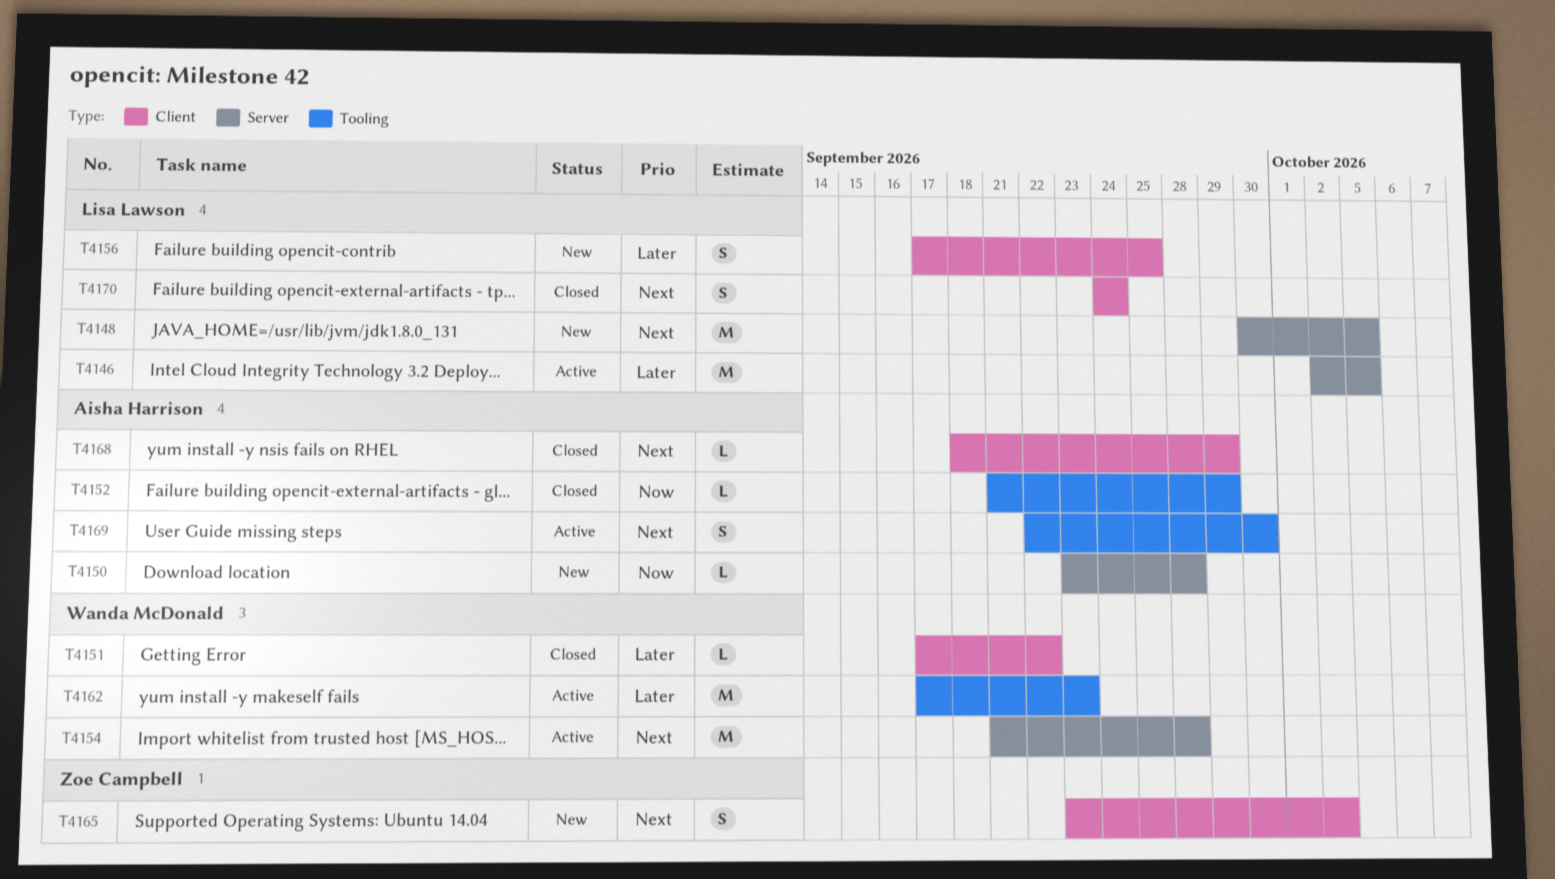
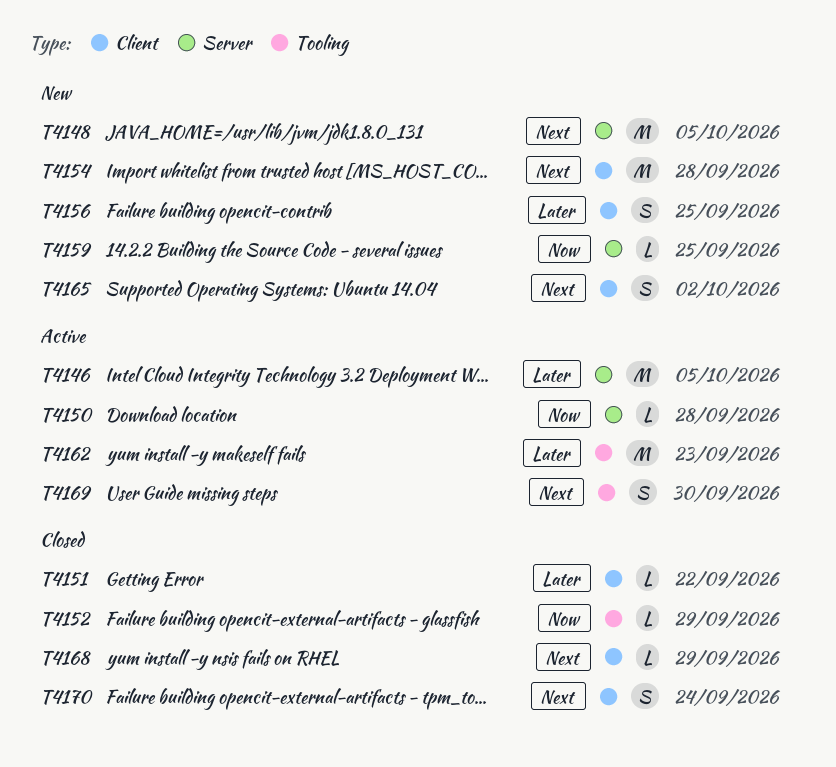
T4150, status: New -> Active
T4154, status: Active -> New
T4154, label: Server -> Client
T4159: none -> present

